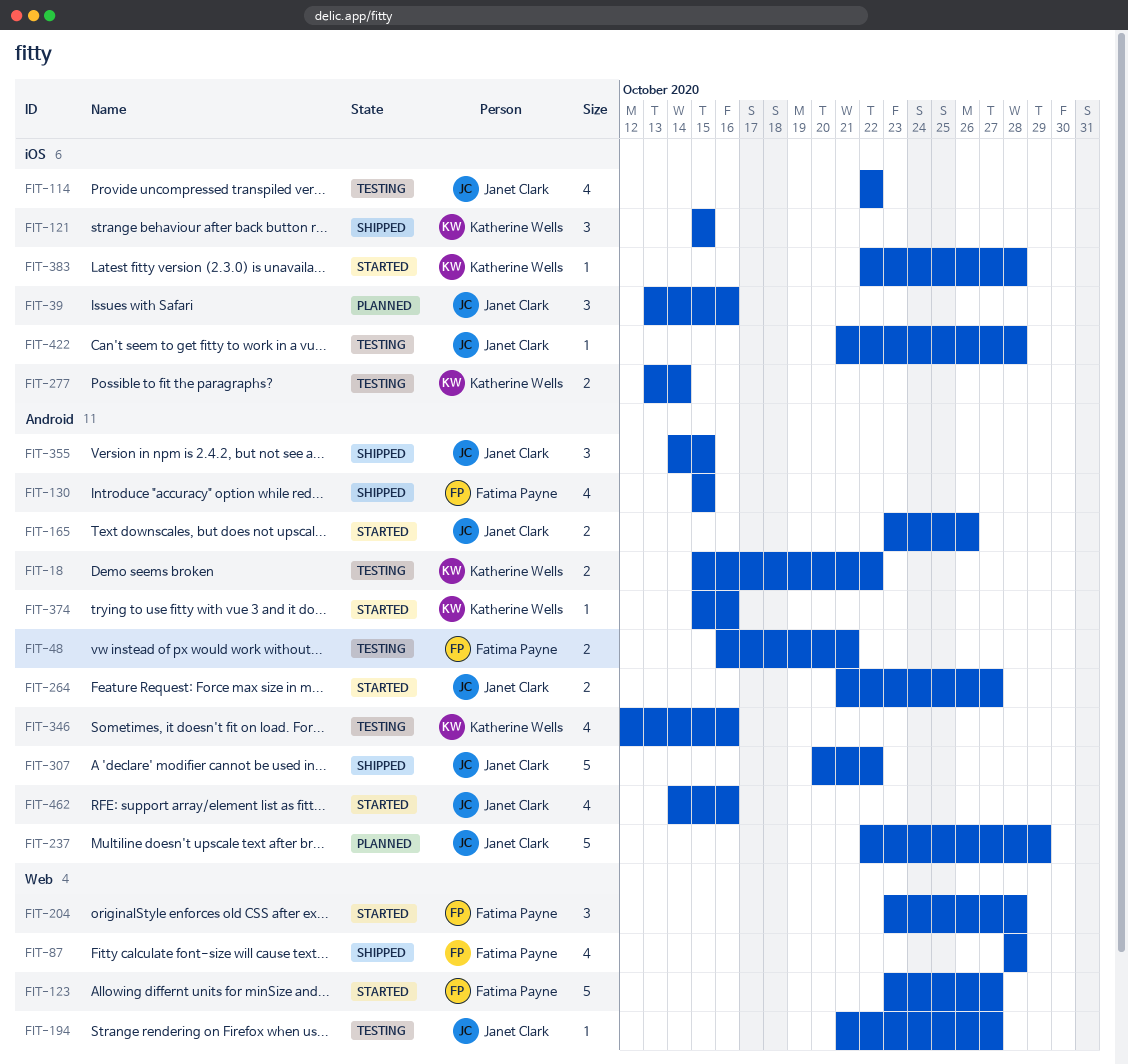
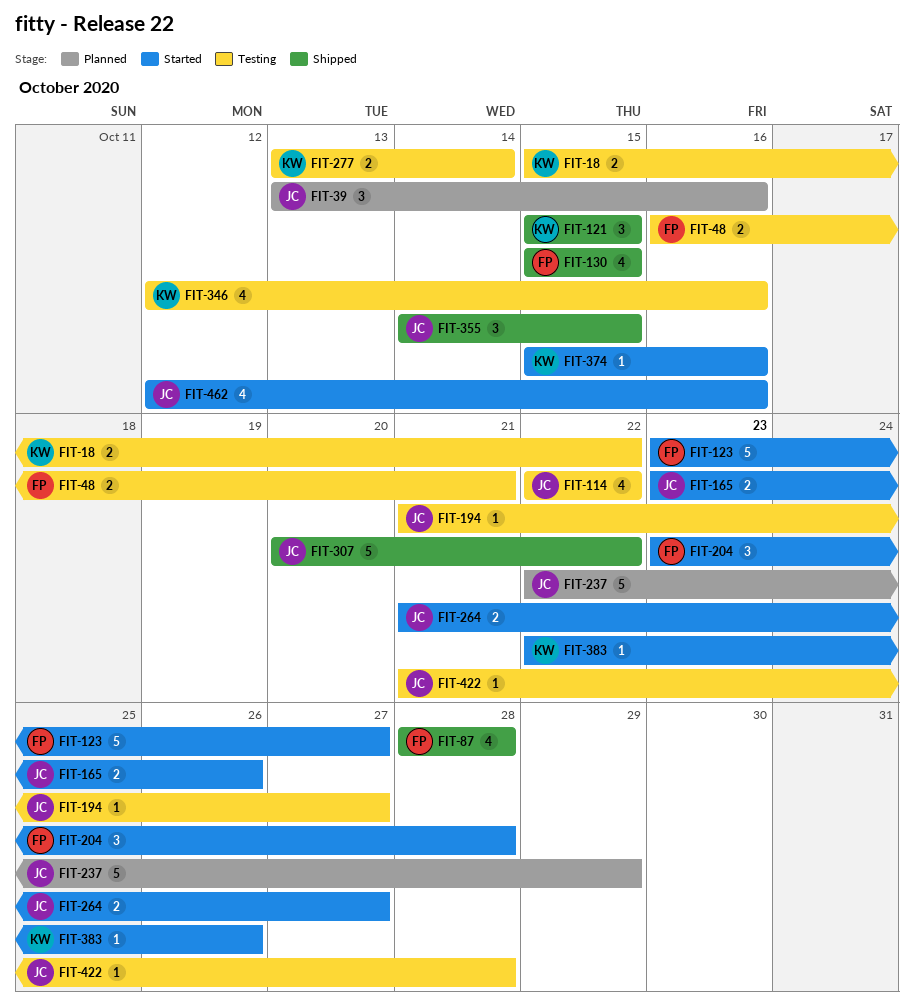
FIT-383, due: Oct 28 -> Oct 26
FIT-462, start: Oct 14 -> Oct 12

